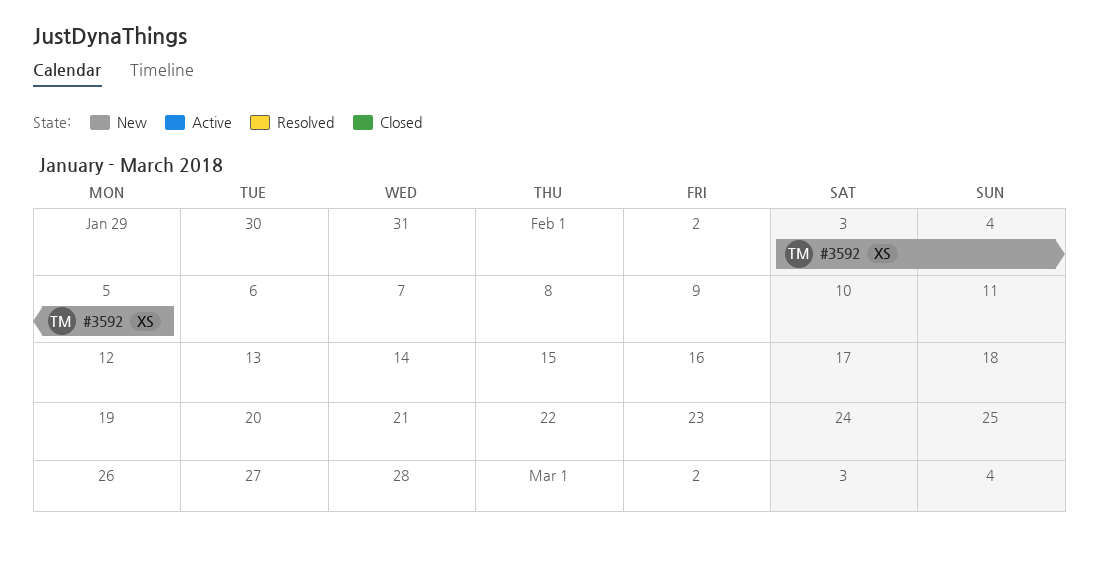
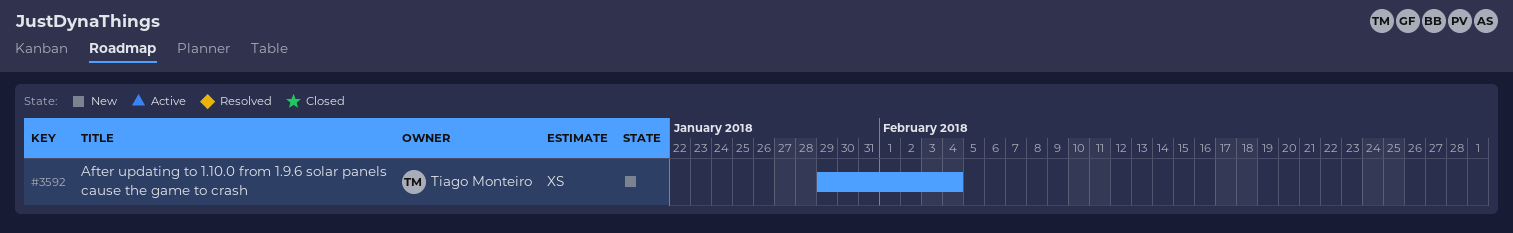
#3592, start: Feb 3 -> Jan 29
#3592, due: Feb 5 -> Feb 4

